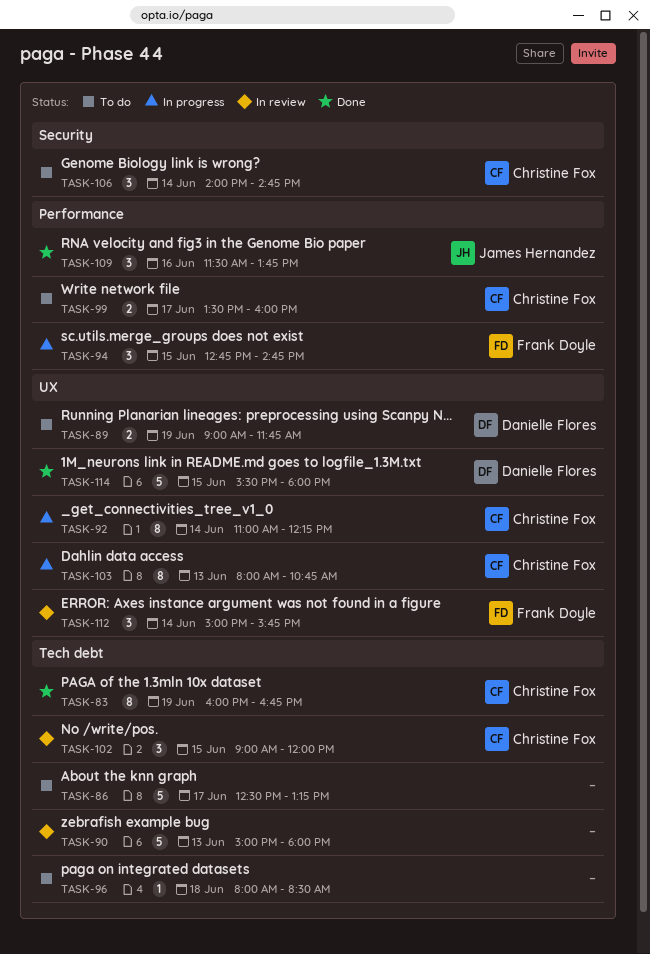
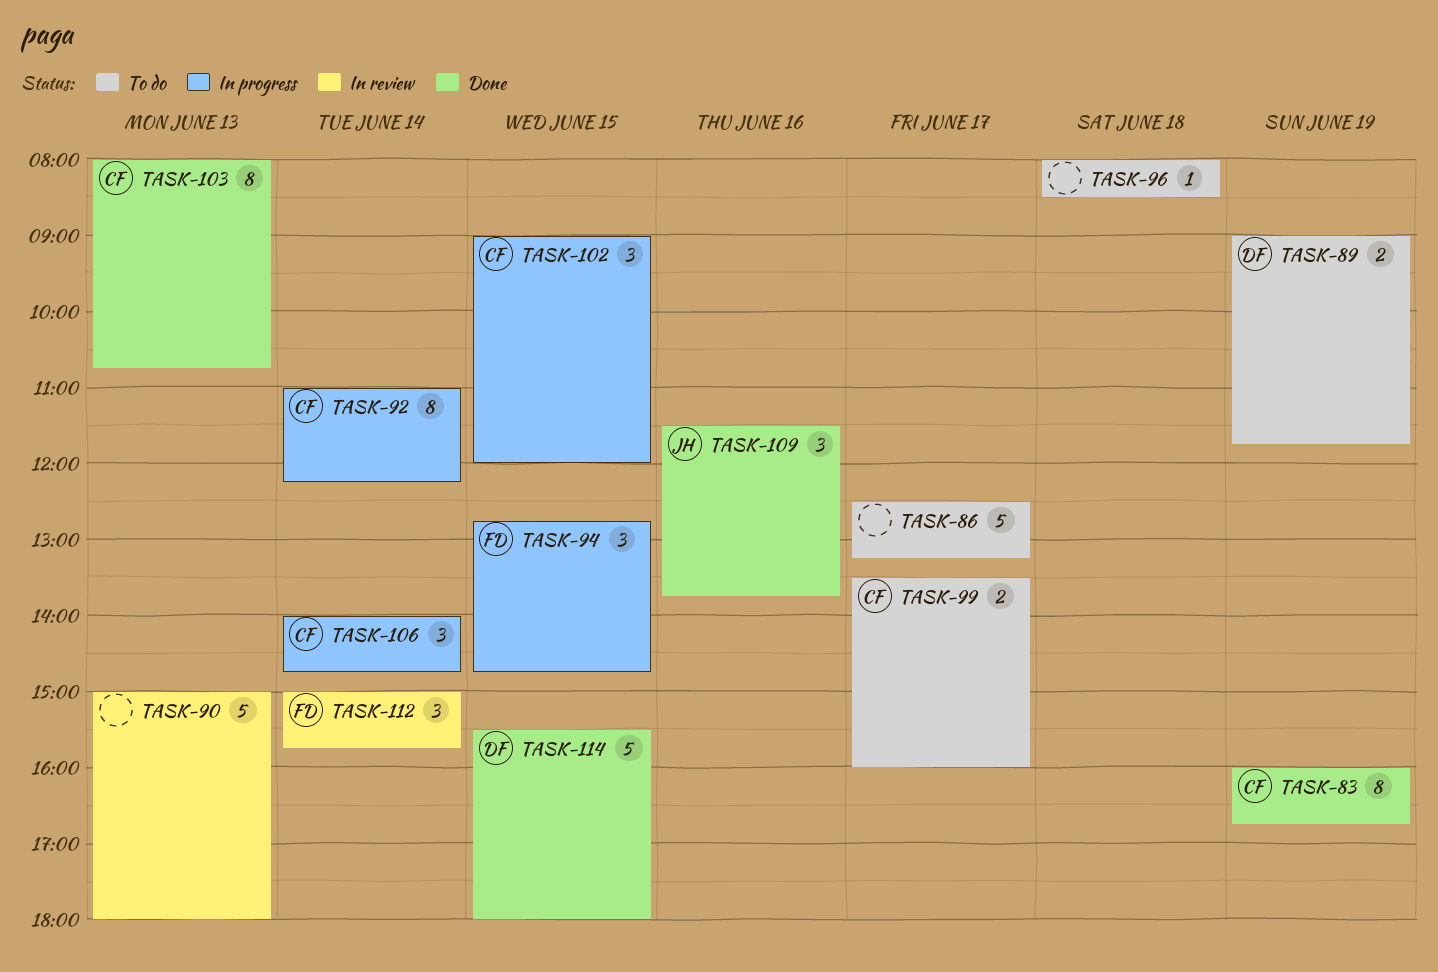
TASK-102, status: In review -> In progress
TASK-103, status: In progress -> Done
TASK-106, status: To do -> In progress

